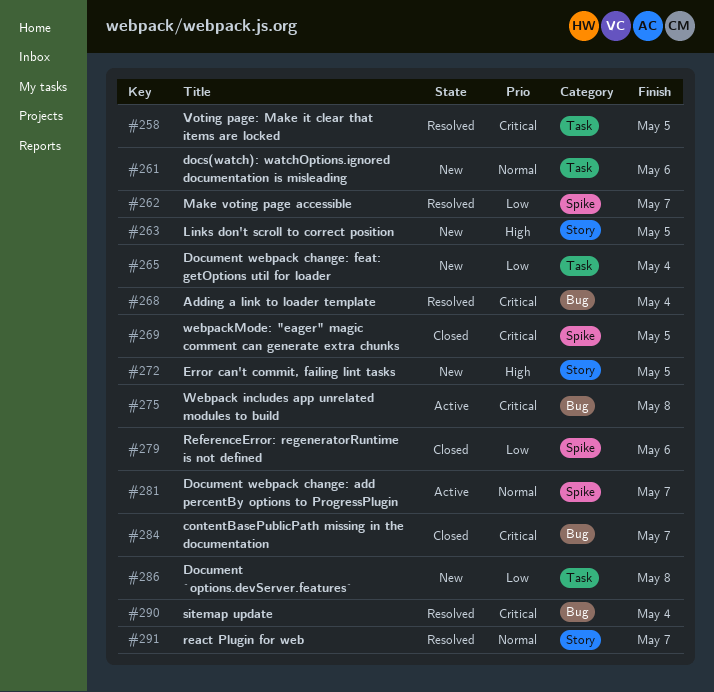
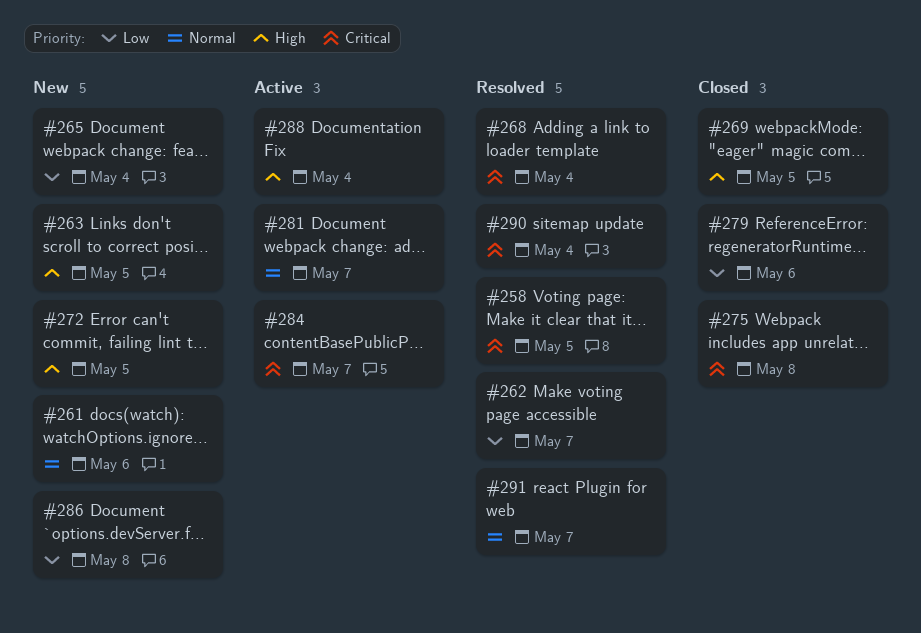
#269, priority: Critical -> High
#275, status: Active -> Closed
#284, status: Closed -> Active
#288: none -> present

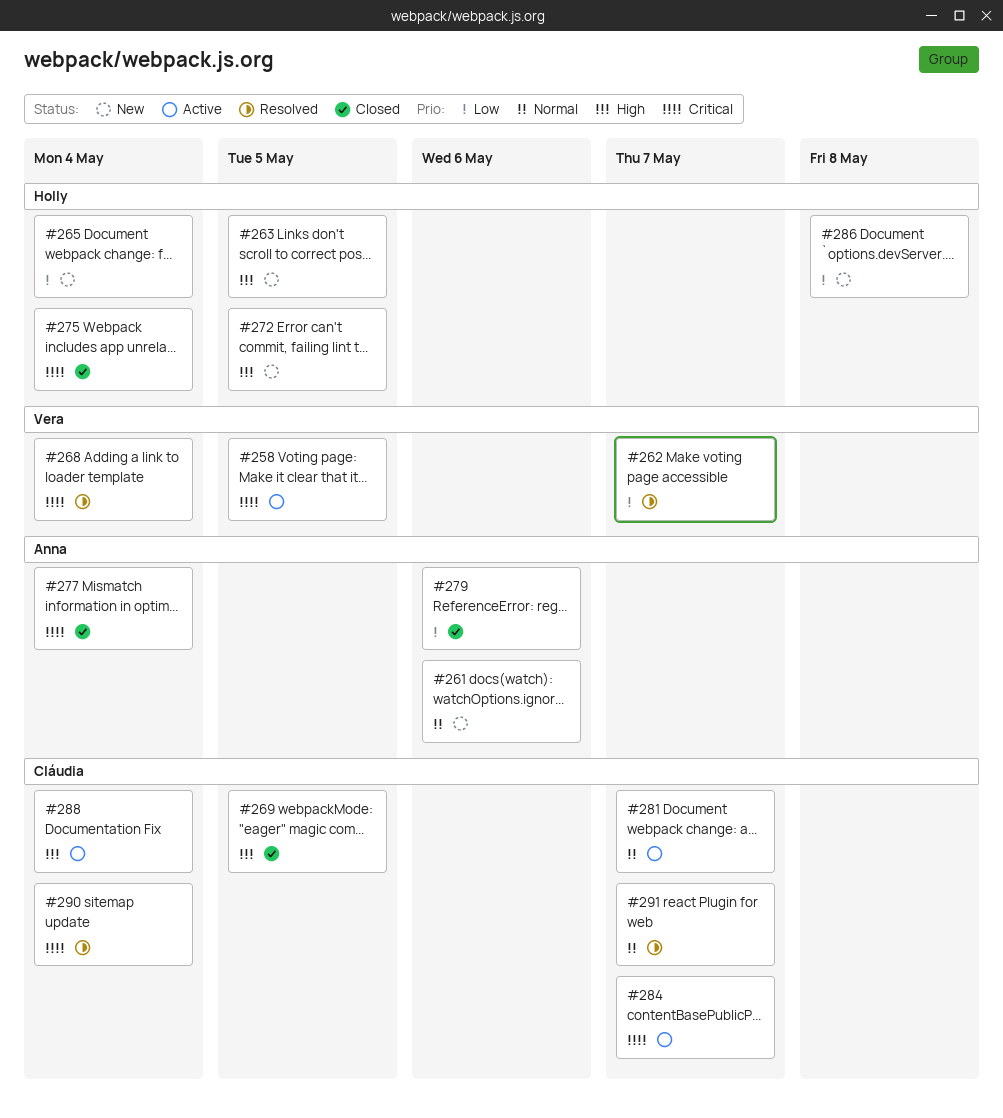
#258, status: Resolved -> Active
#275, due: May 8 -> May 4
#277: none -> present

